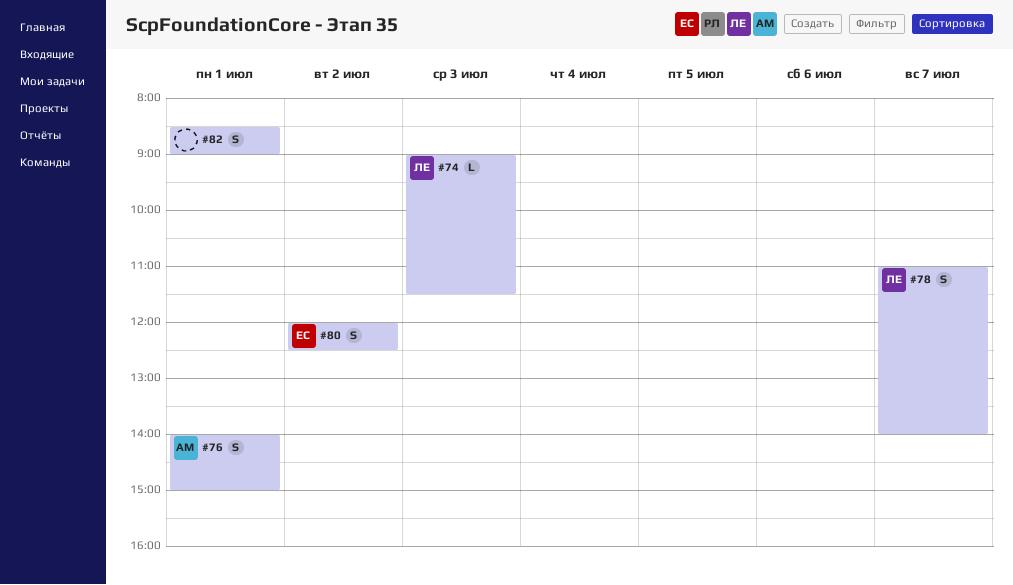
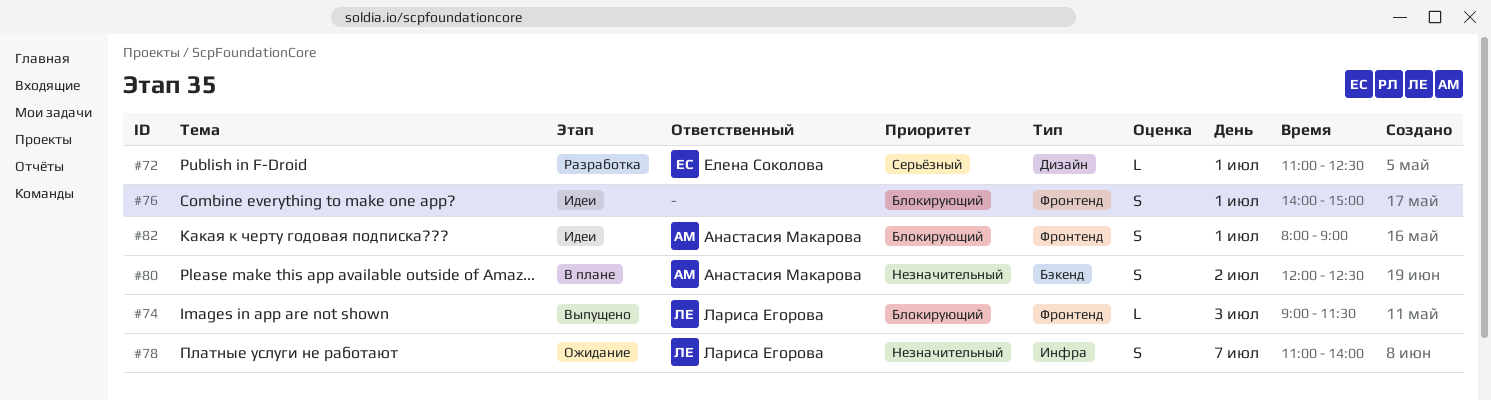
#72: none -> present
#76, owner: Анастасия Макарова -> none
#80, owner: Елена Соколова -> Анастасия Макарова
#82, owner: none -> Анастасия Макарова
#82, begins: 08:30 -> 08:00

